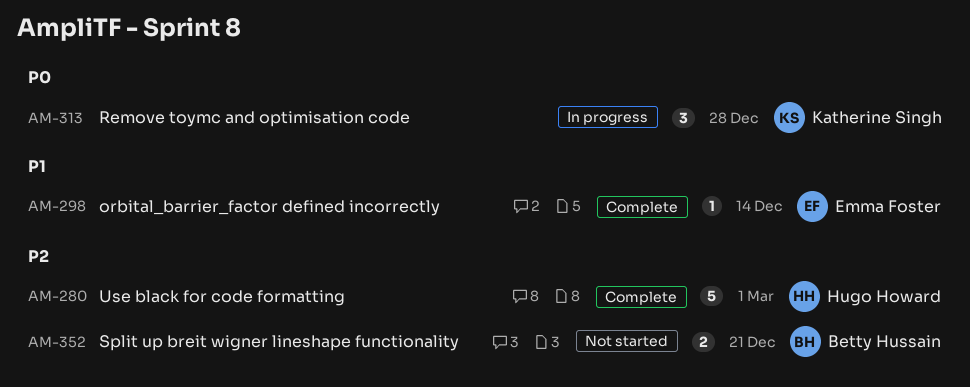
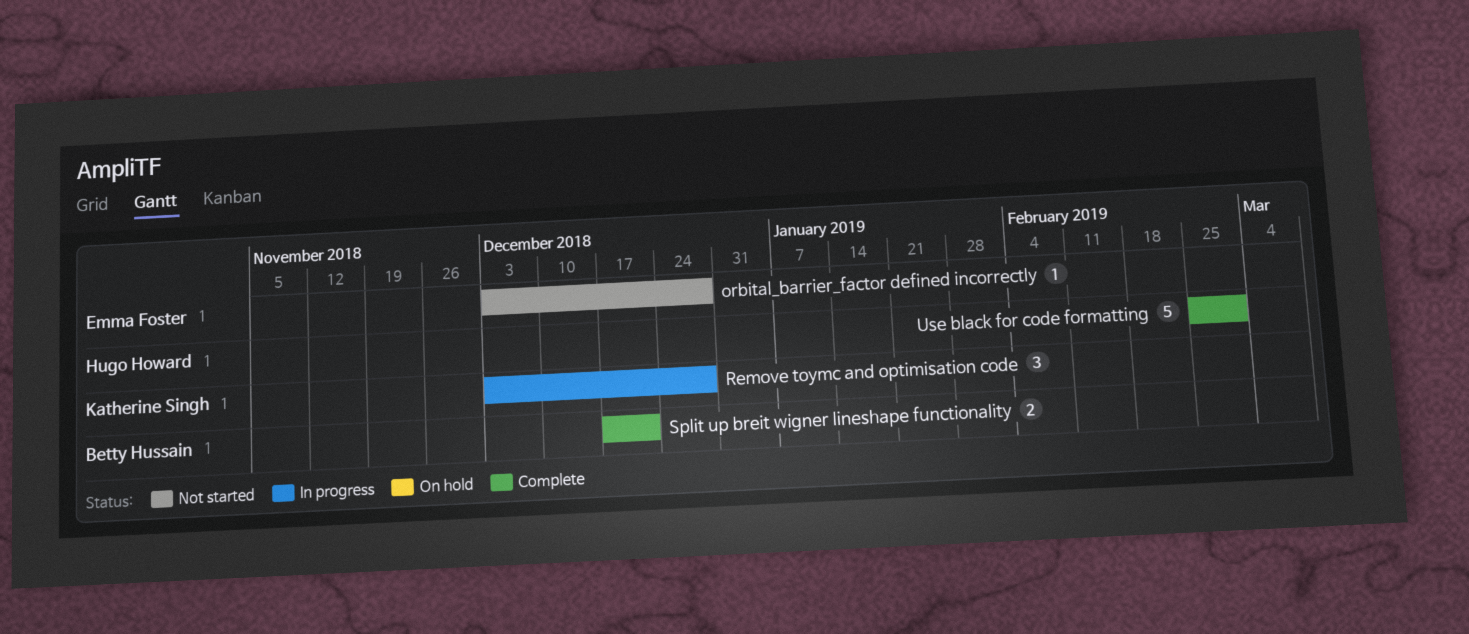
orbital_barrier_factor defined incorrectly, status: Complete -> Not started
orbital_barrier_factor defined incorrectly, due: Dec 14 -> Dec 28
Split up breit wigner lineshape functionality, status: Not started -> Complete

